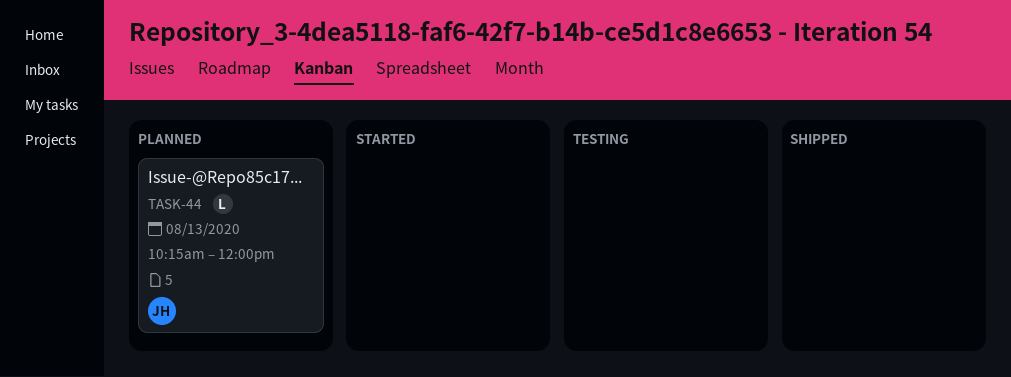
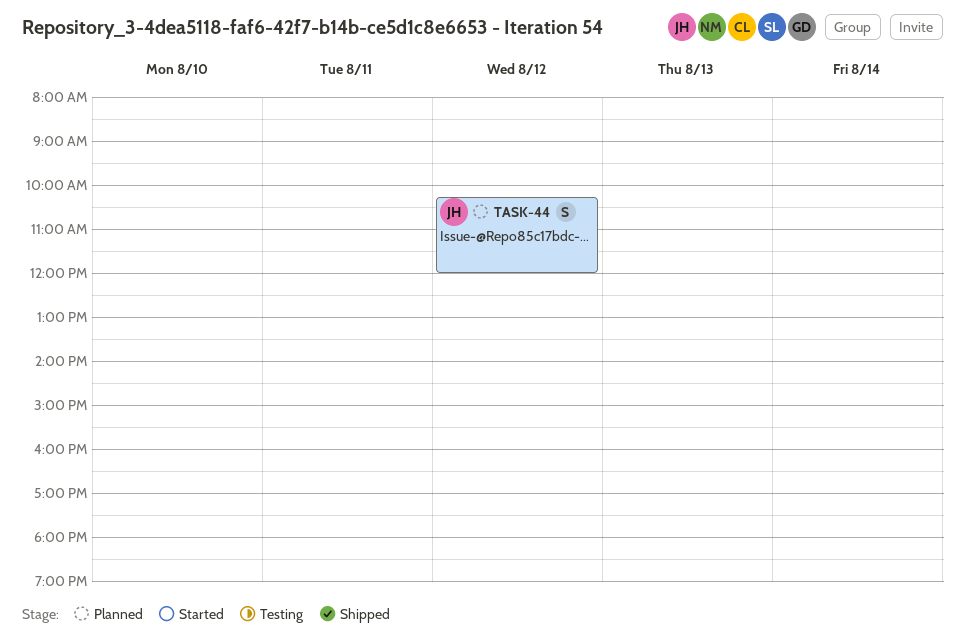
TASK-44, estimate: L -> S
TASK-44, day: Aug 13 -> Aug 12

